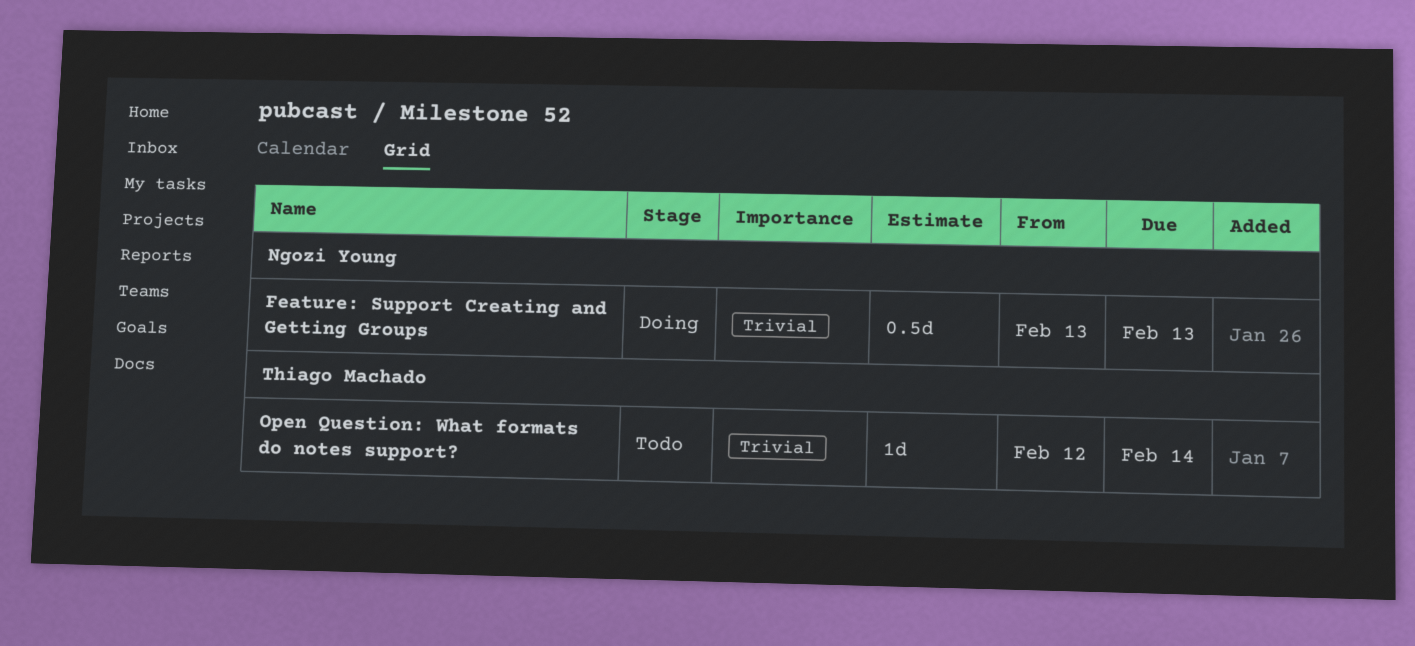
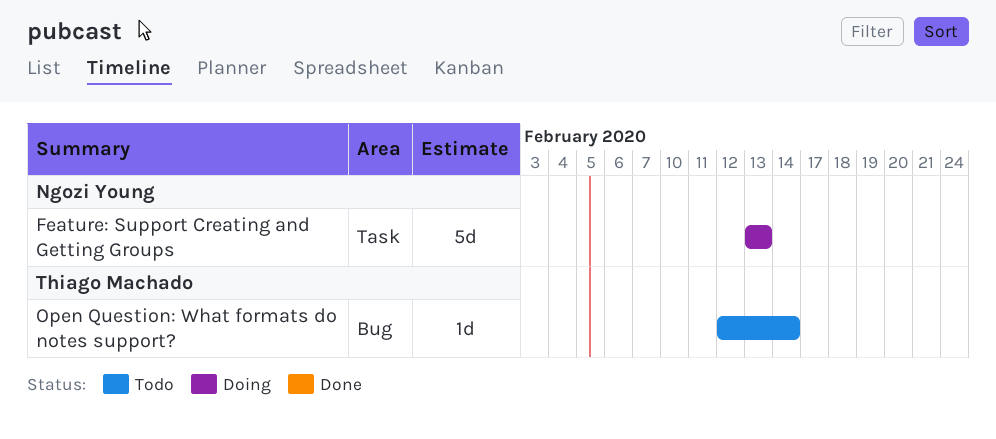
Feature: Support Creating and Getting Groups, estimate: 0.5d -> 5d

